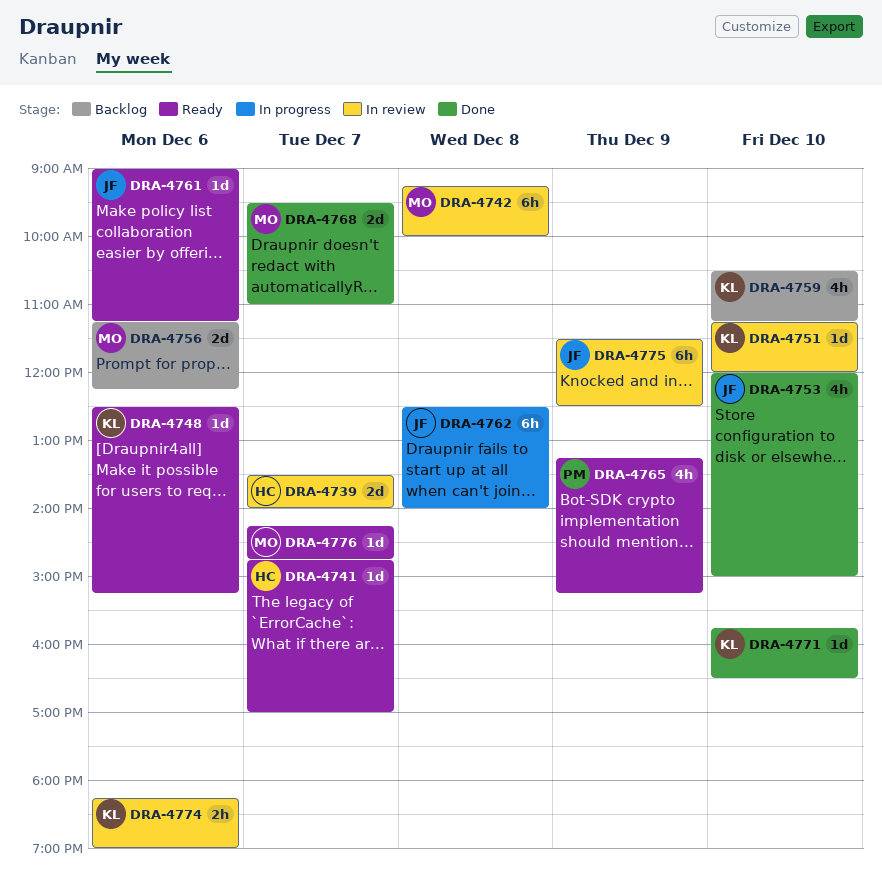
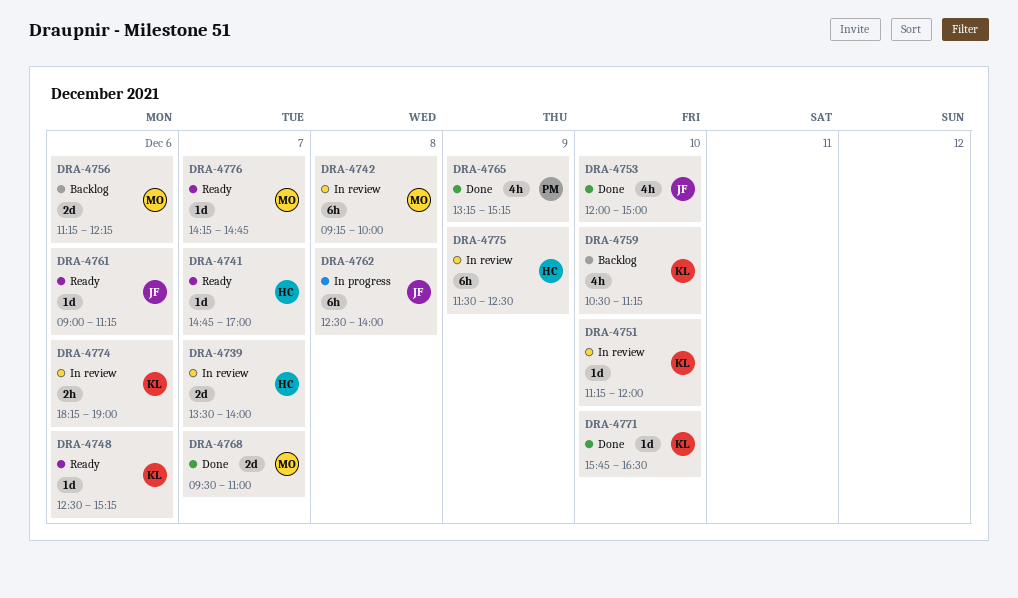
DRA-4765, status: Ready -> Done
DRA-4775, owner: JF -> HC

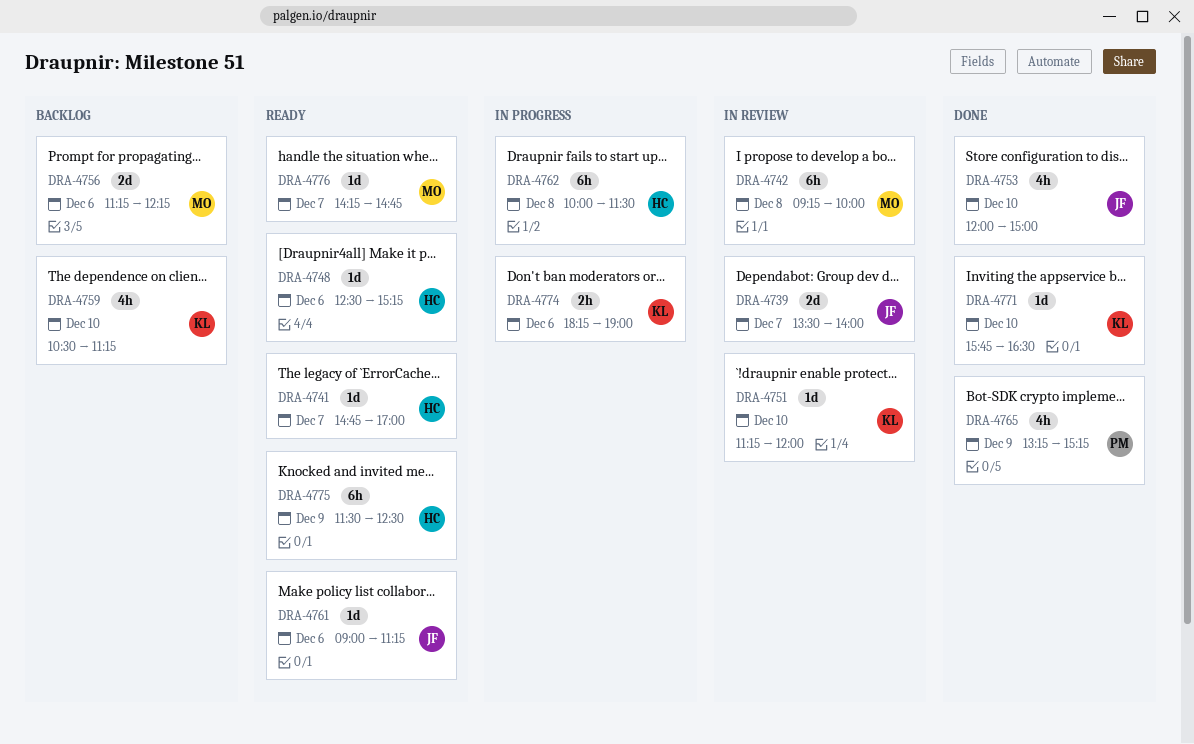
DRA-4739, owner: HC -> JF
DRA-4748, owner: KL -> HC
DRA-4762, owner: JF -> HC
DRA-4762, begins: 12:30 -> 10:00
DRA-4762, ends: 14:00 -> 11:30
DRA-4768: present -> none
DRA-4774, status: In review -> In progress
DRA-4775, status: In review -> Ready

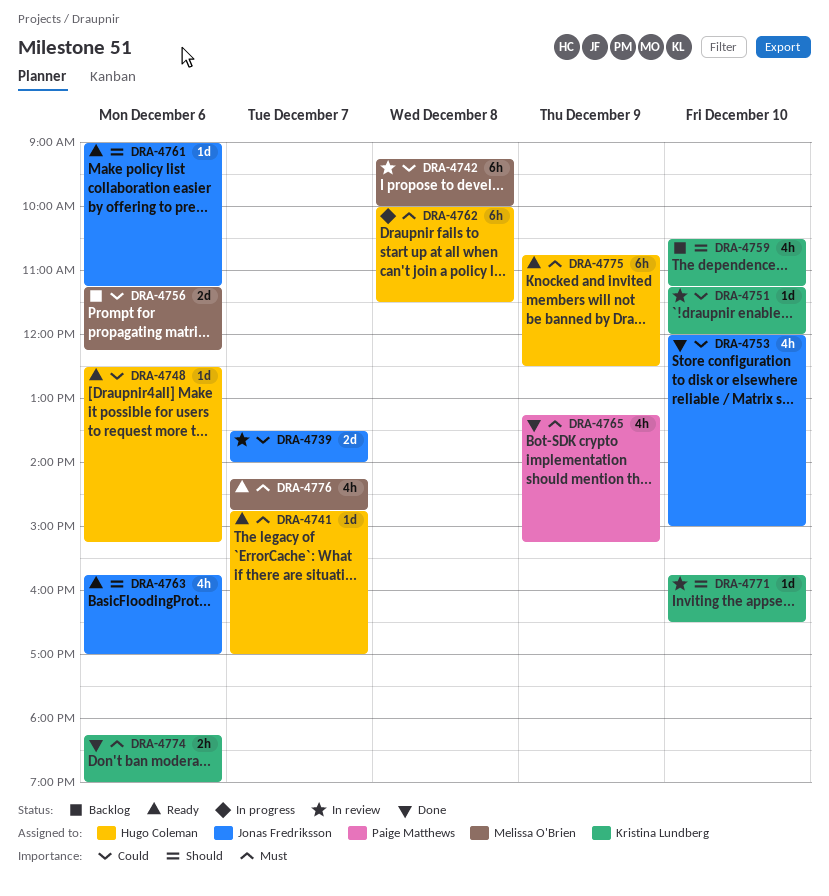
DRA-4763: none -> present
DRA-4771, status: Done -> In review
DRA-4774, status: In progress -> Done
DRA-4775, begins: 11:30 -> 10:45
DRA-4776, estimate: 1d -> 4h

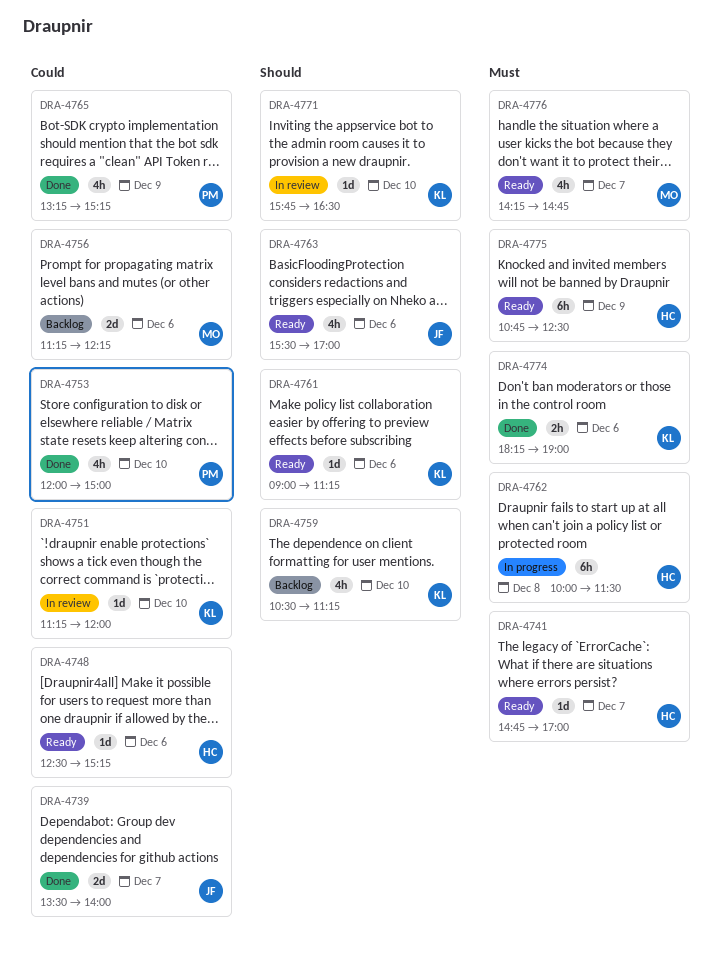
DRA-4739, status: In review -> Done
DRA-4742: present -> none
DRA-4753, owner: Jonas Fredriksson -> Paige Matthews
DRA-4761, owner: Jonas Fredriksson -> Kristina Lundberg
DRA-4763, begins: 15:45 -> 15:30
DRA-4765, priority: Must -> Could

